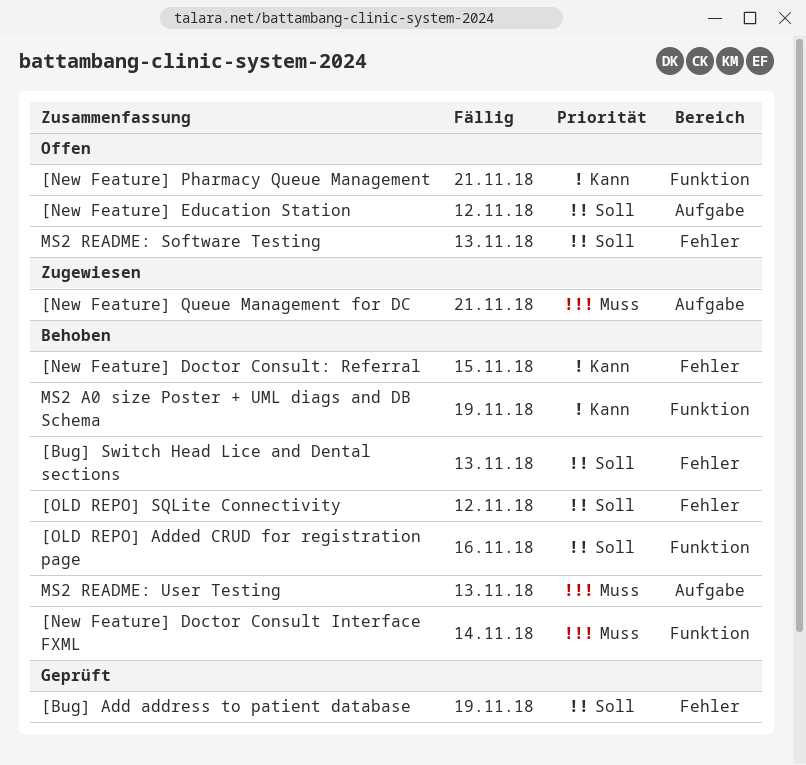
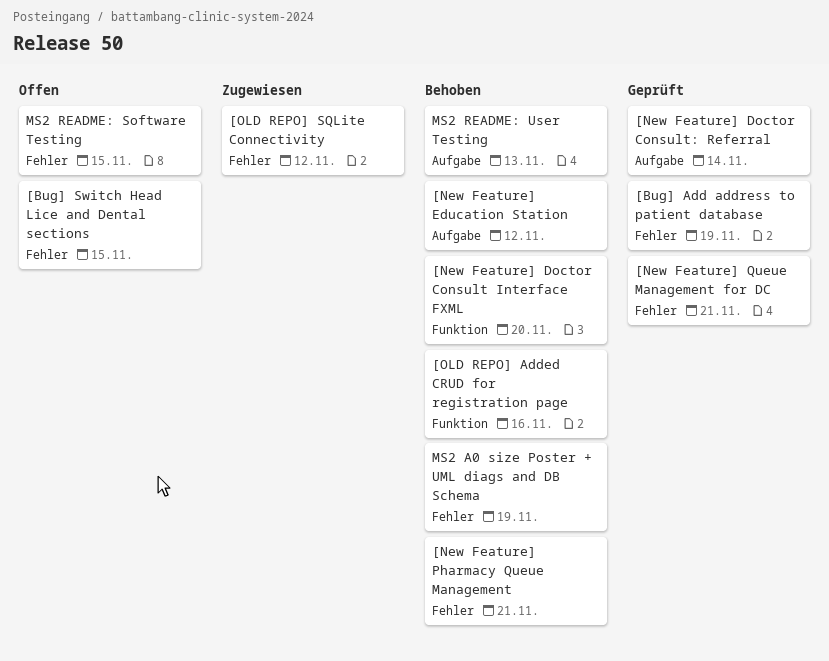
[Bug] Switch Head Lice and Dental sections, status: Behoben -> Offen
[Bug] Switch Head Lice and Dental sections, due: Nov 13 -> Nov 15
[New Feature] Doctor Consult Interface FXML, due: Nov 14 -> Nov 20
[New Feature] Doctor Consult: Referral, status: Behoben -> Geprüft
[New Feature] Doctor Consult: Referral, label: Fehler -> Aufgabe
[New Feature] Doctor Consult: Referral, due: Nov 15 -> Nov 14
[New Feature] Education Station, status: Offen -> Behoben
[New Feature] Pharmacy Queue Management, status: Offen -> Behoben
[New Feature] Pharmacy Queue Management, label: Funktion -> Fehler
[New Feature] Queue Management for DC, status: Zugewiesen -> Geprüft
[New Feature] Queue Management for DC, label: Aufgabe -> Fehler
[OLD REPO] SQLite Connectivity, status: Behoben -> Zugewiesen
MS2 A0 size Poster + UML diags and DB Schema, label: Funktion -> Fehler
MS2 README: Software Testing, due: Nov 13 -> Nov 15

